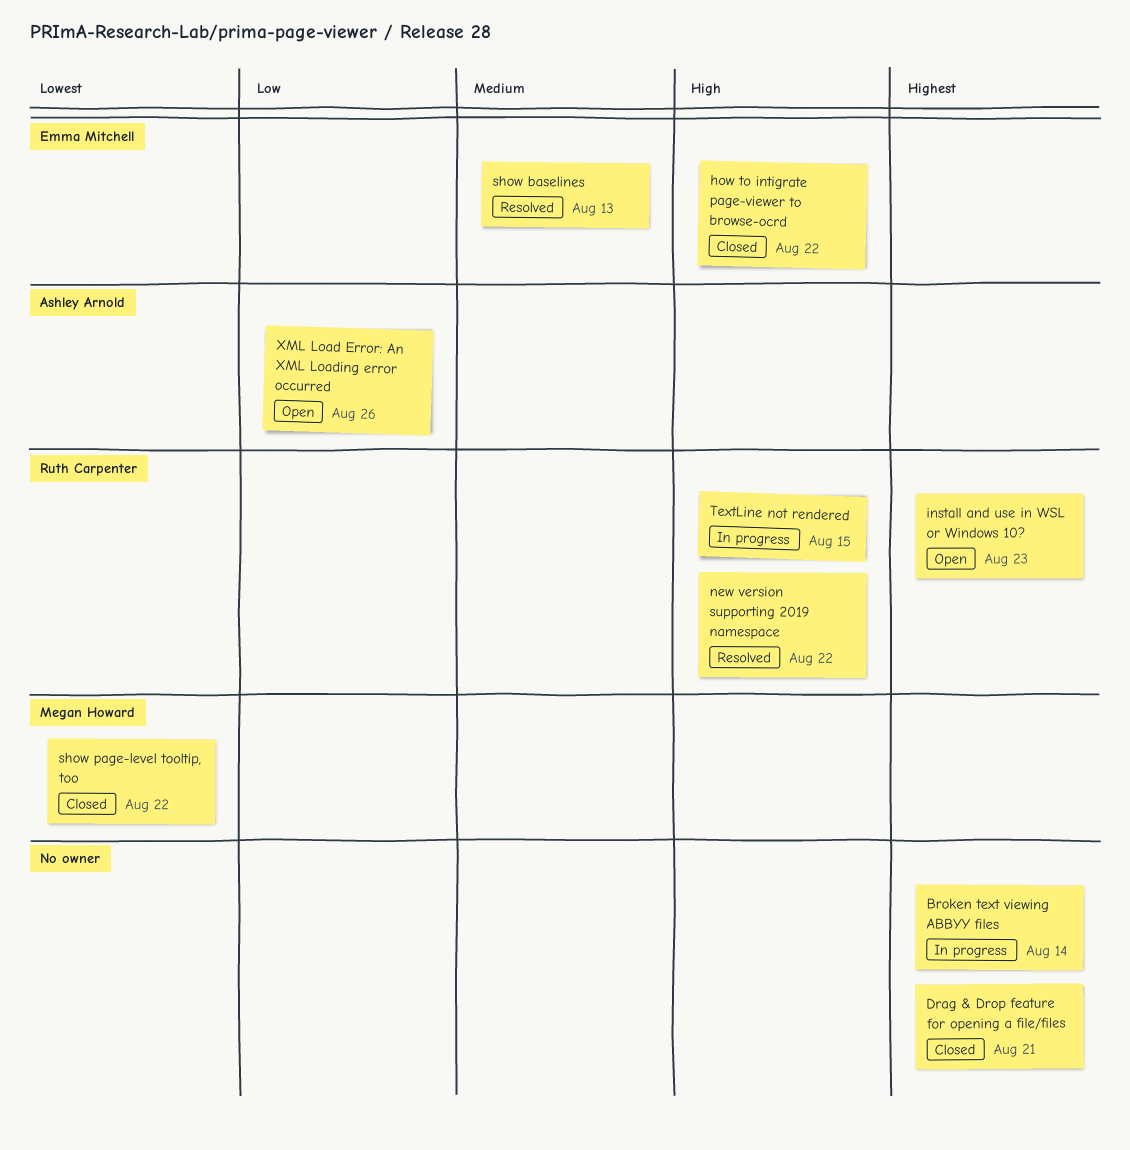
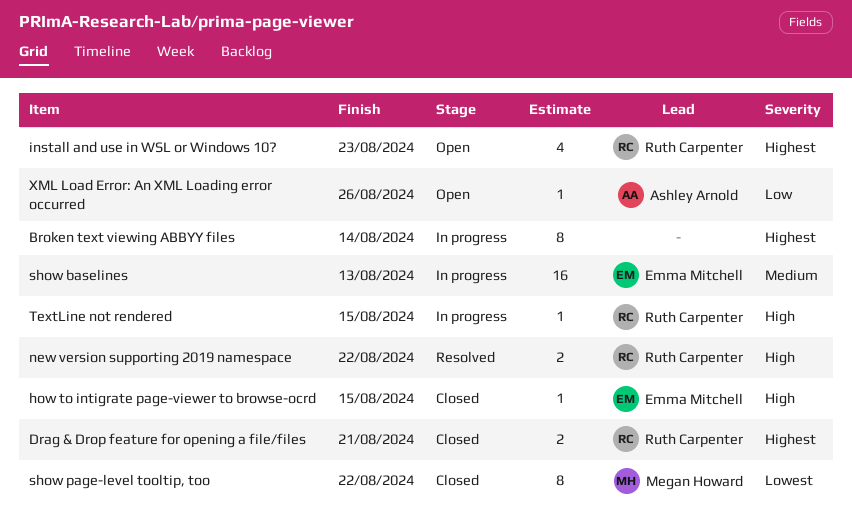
Drag & Drop feature for opening a file/files, owner: none -> Ruth Carpenter
how to intigrate page-viewer to browse-ocrd, due: Aug 22 -> Aug 15
show baselines, status: Resolved -> In progress

